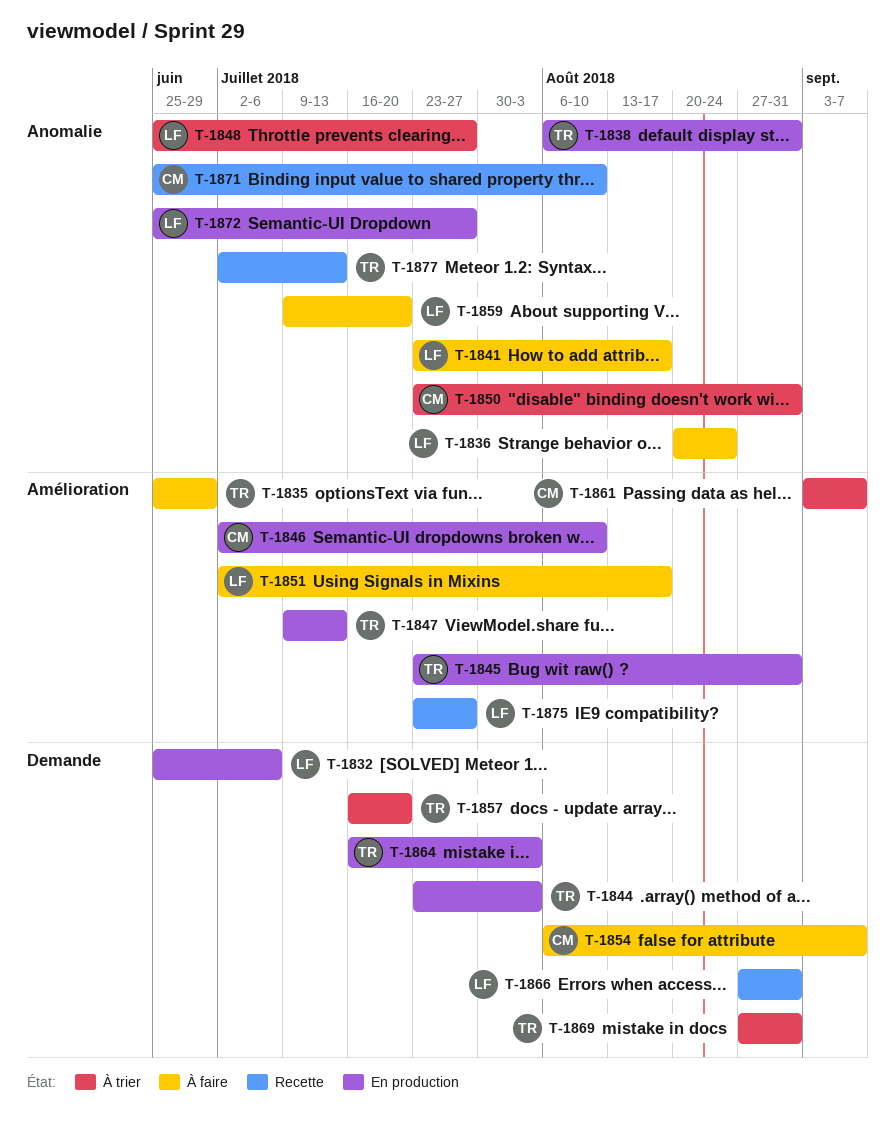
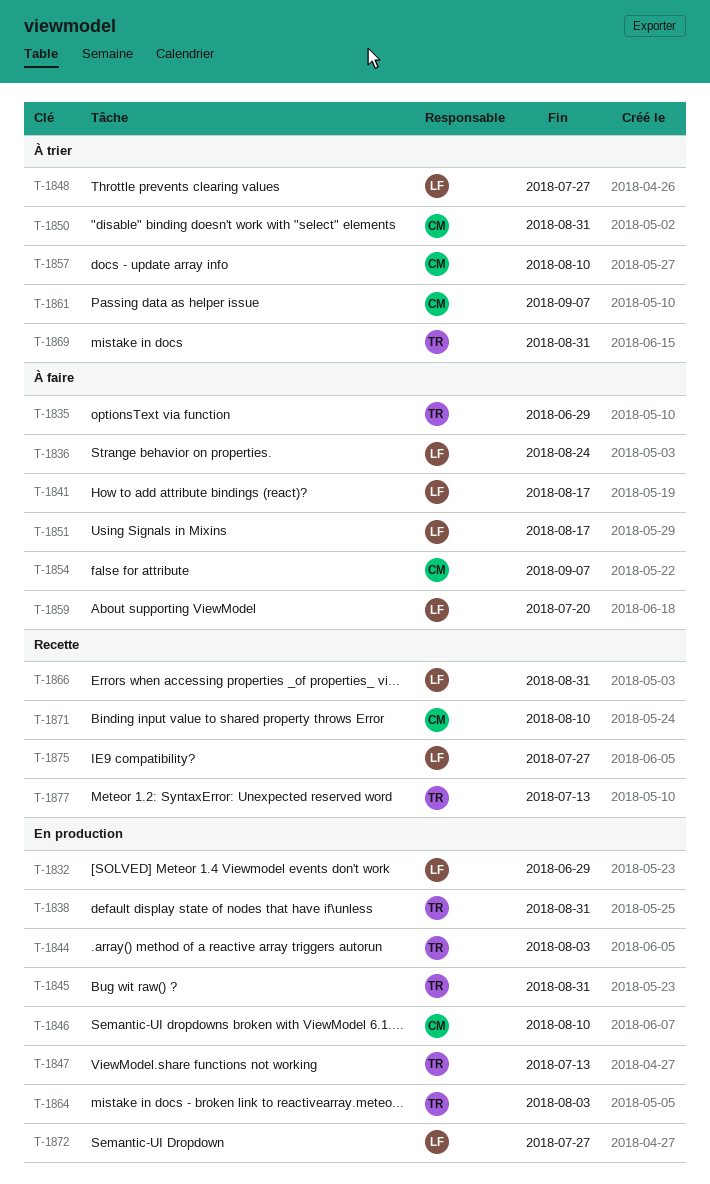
T-1832, due: Jul 6 -> Jun 29
T-1857, owner: TR -> CM
T-1857, due: Jul 20 -> Aug 10

